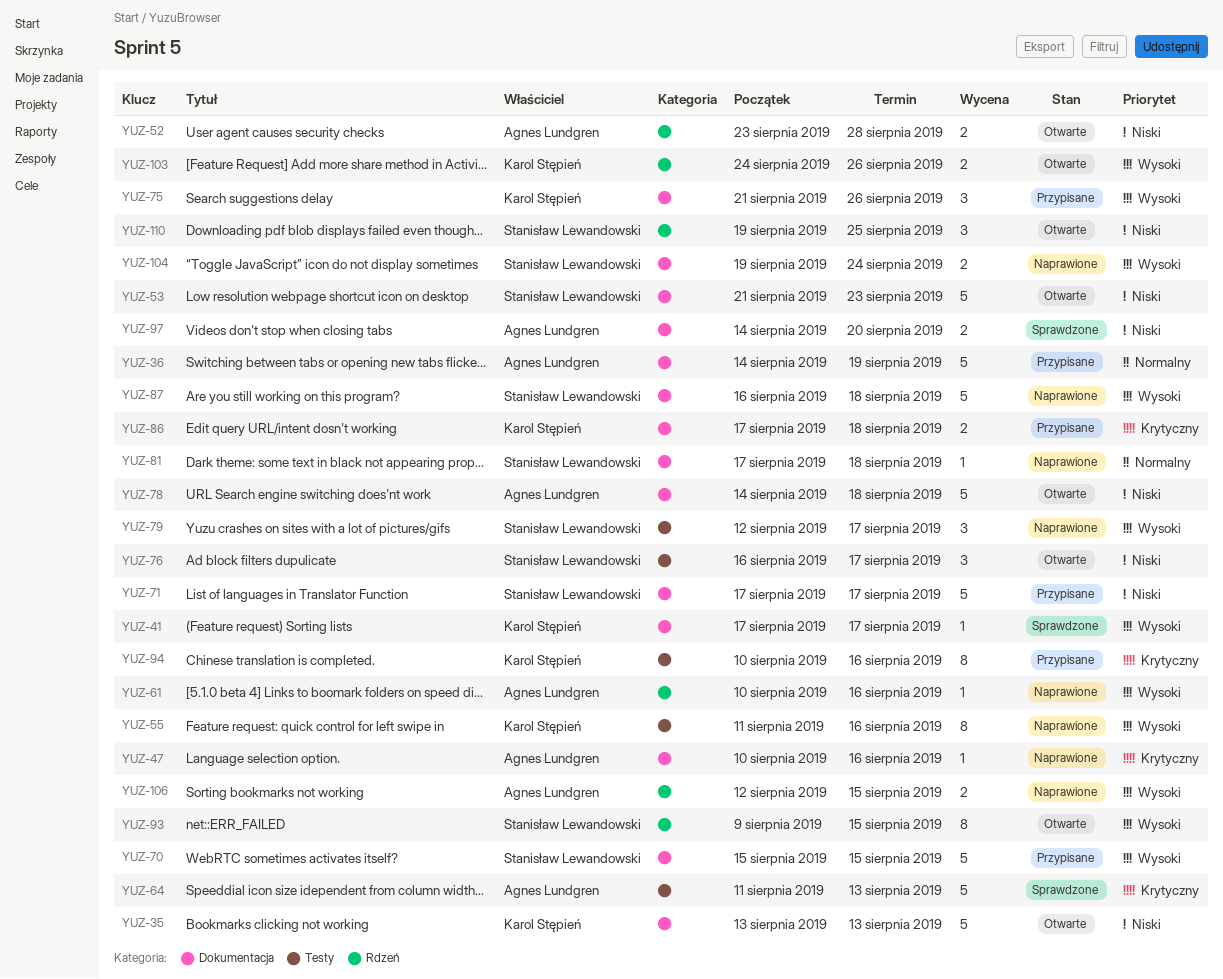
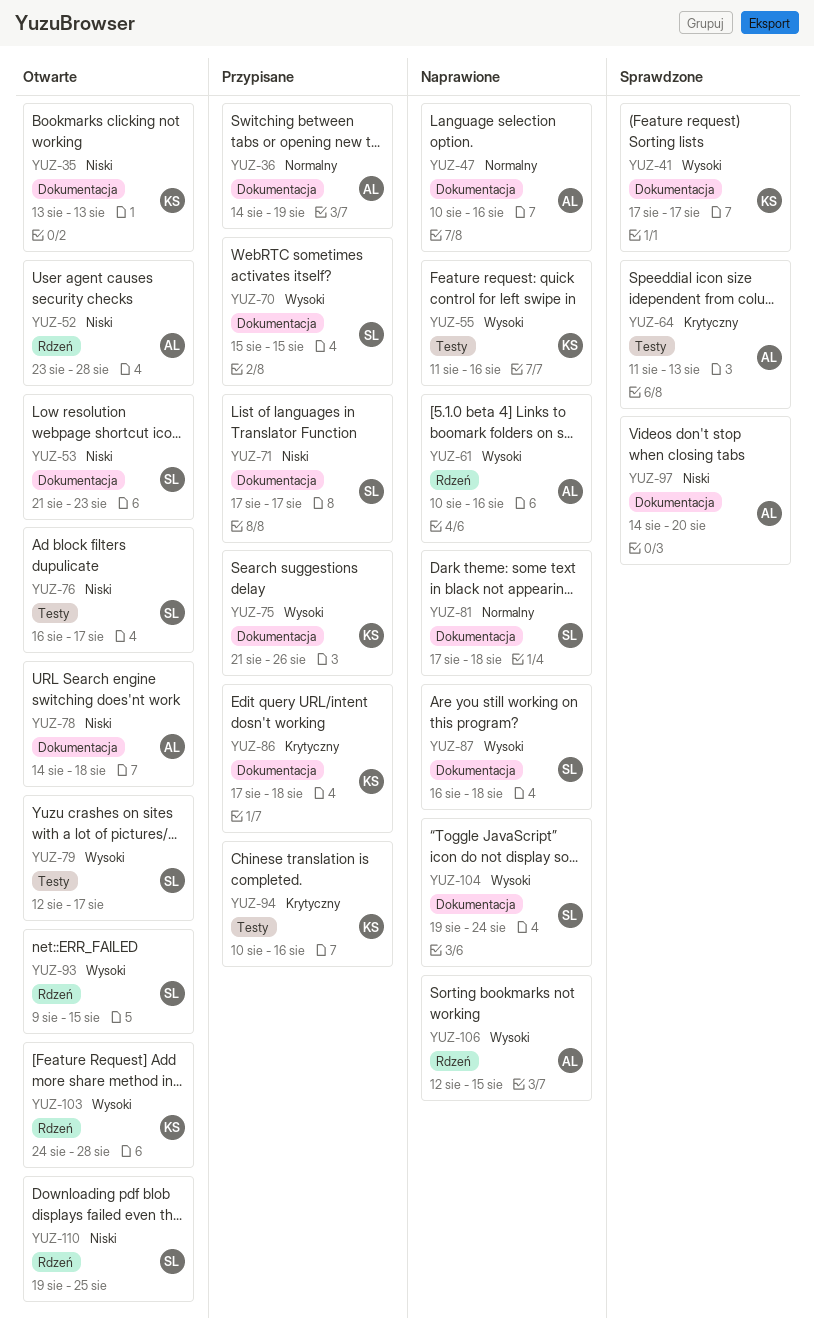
YUZ-47, priority: Krytyczny -> Normalny
YUZ-79, status: Naprawione -> Otwarte
YUZ-103, due: Aug 26 -> Aug 28

